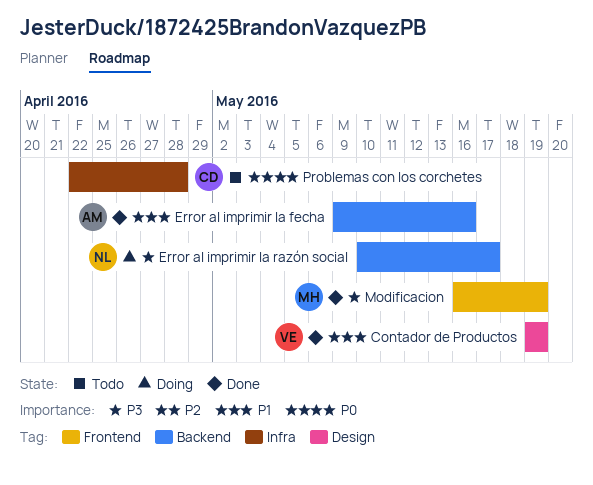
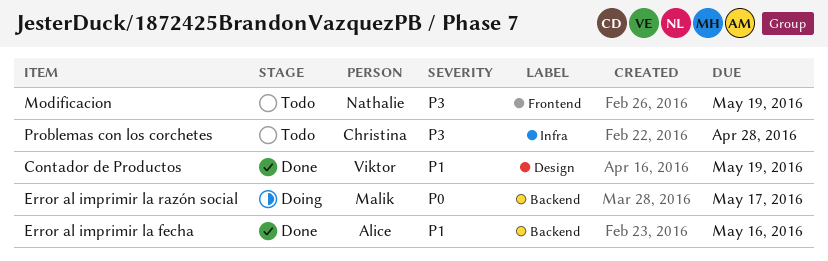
Error al imprimir la razón social, owner: Nathalie -> Malik
Error al imprimir la razón social, priority: P3 -> P0
Modificacion, status: Done -> Todo
Modificacion, owner: Malik -> Nathalie
Problemas con los corchetes, priority: P0 -> P3

